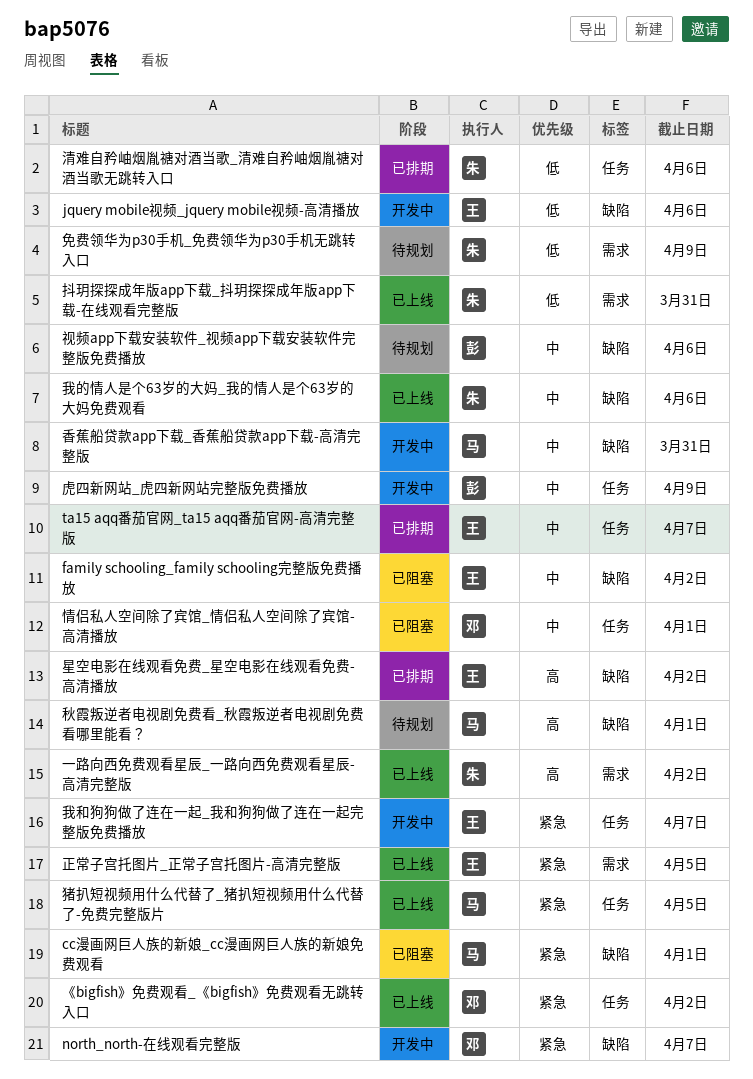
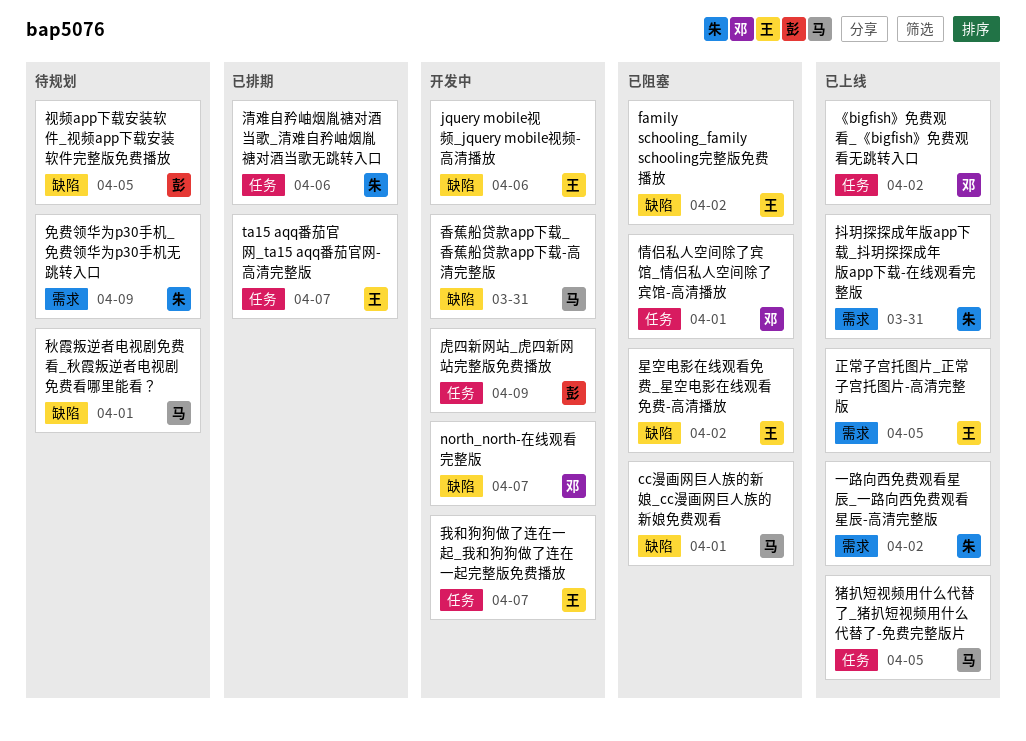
我的情人是个63岁的大妈_我的情人是个63岁的大妈免费观看: present -> none
星空电影在线观看免费_星空电影在线观看免费-高清播放, status: 已排期 -> 已阻塞
视频app下载安装软件_视频app下载安装软件完整版免费播放, due: Apr 6 -> Apr 5

